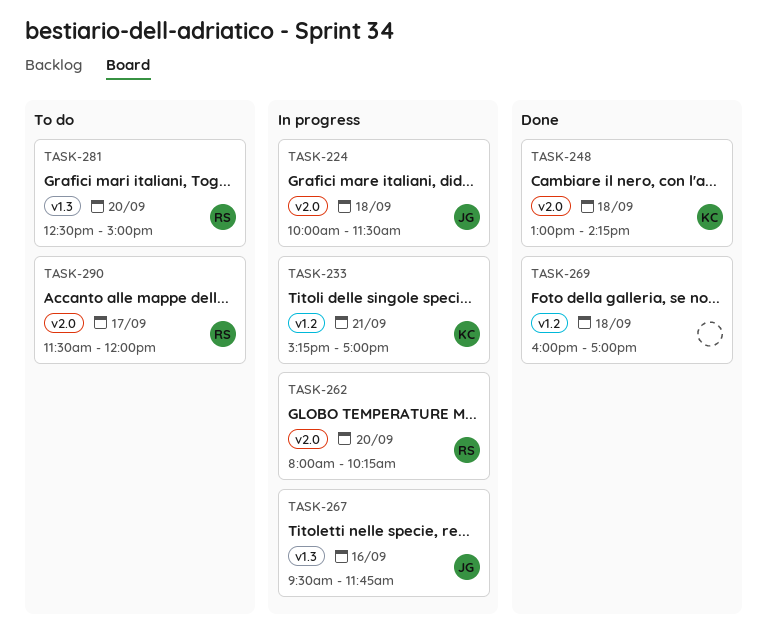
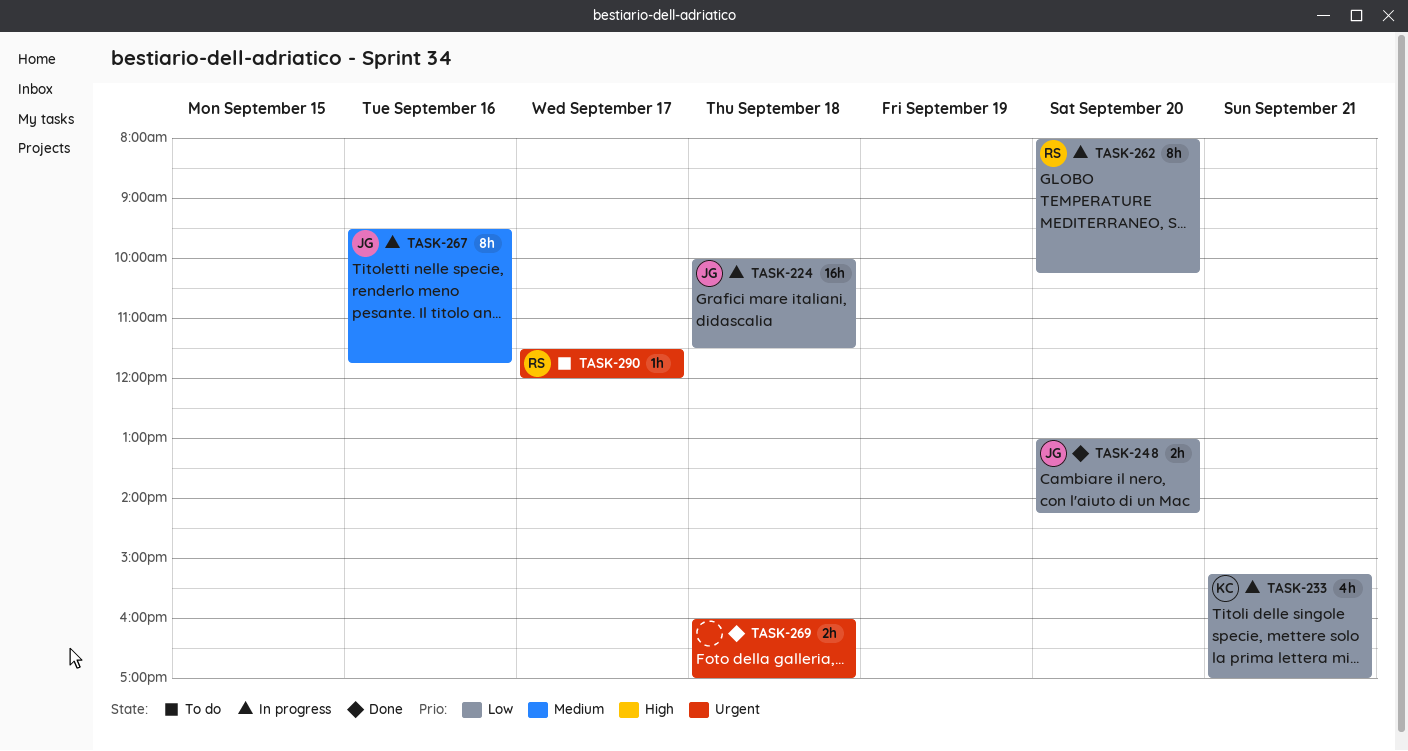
TASK-248, owner: KC -> JG
TASK-248, day: Sep 18 -> Sep 20
TASK-281: present -> none

